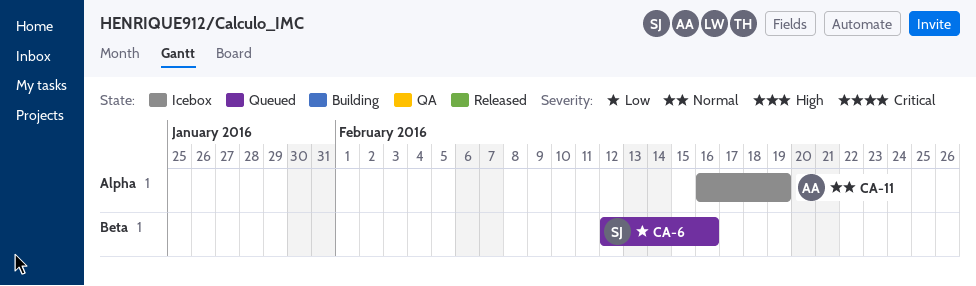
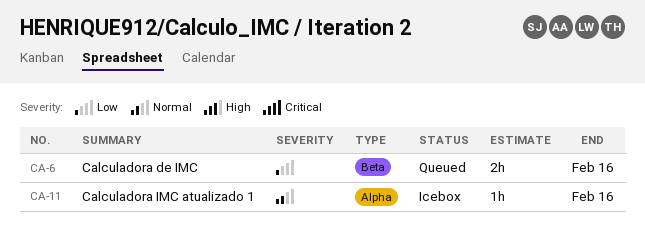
CA-11, due: Feb 19 -> Feb 16

